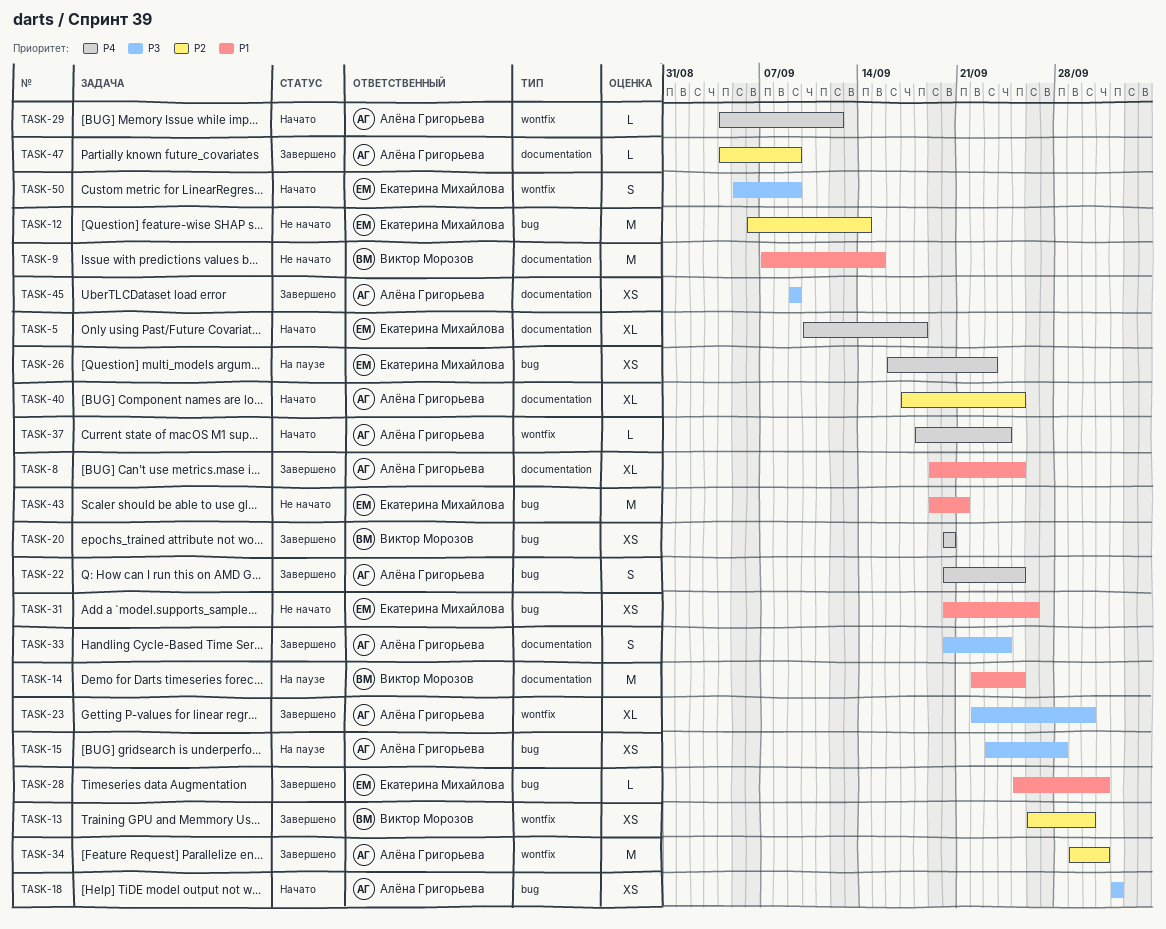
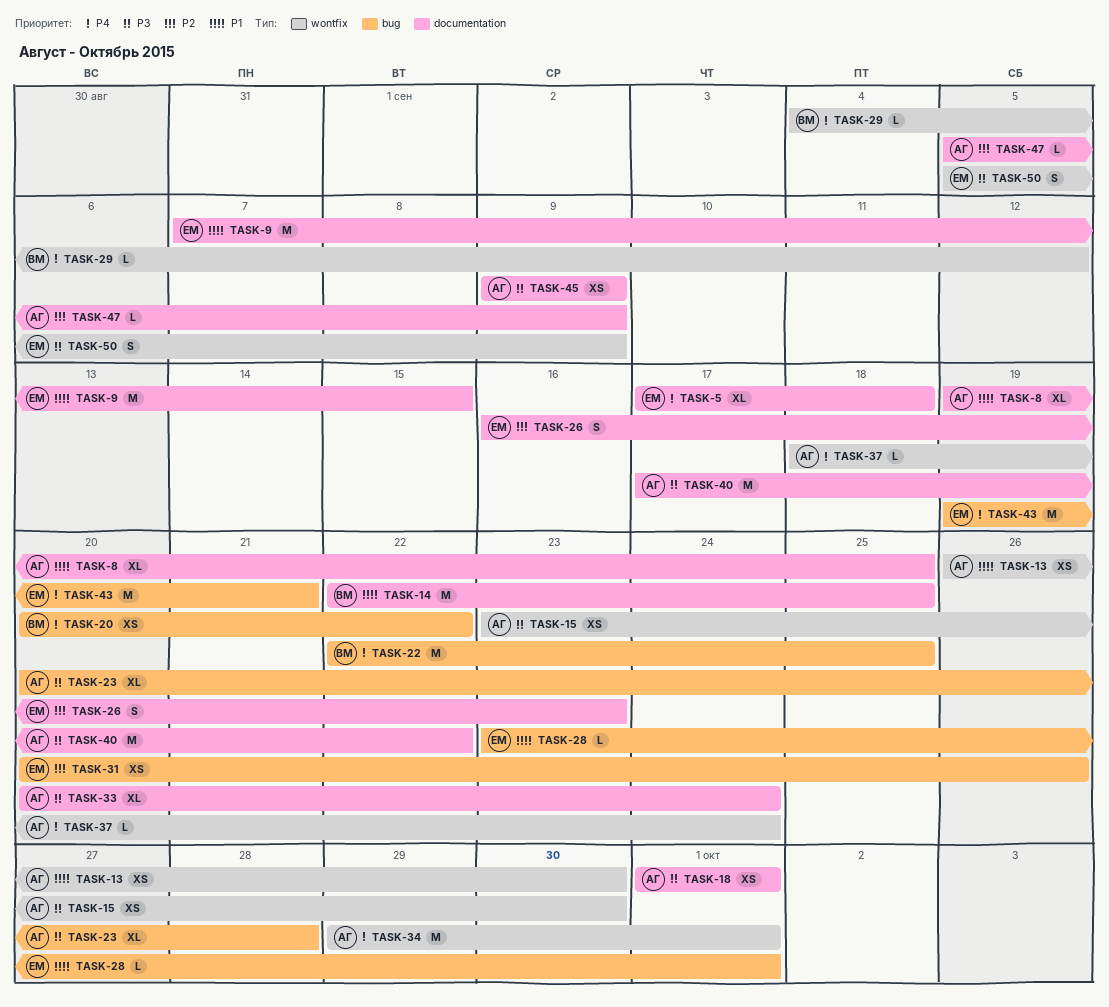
TASK-5, start: Sep 10 -> Sep 17
TASK-9, owner: Виктор Морозов -> Екатерина Михайлова
TASK-12: present -> none
TASK-13, owner: Виктор Морозов -> Алёна Григорьева
TASK-13, priority: P2 -> P1
TASK-15, label: bug -> wontfix
TASK-15, due: Sep 28 -> Sep 30
TASK-18, label: bug -> documentation
TASK-18, start: Oct 2 -> Oct 1
TASK-18, due: Oct 2 -> Oct 1
TASK-20, due: Sep 20 -> Sep 22
TASK-22, owner: Алёна Григорьева -> Виктор Морозов
TASK-22, estimate: S -> M
TASK-22, start: Sep 20 -> Sep 22
TASK-23, label: wontfix -> bug
TASK-23, start: Sep 22 -> Sep 20
TASK-23, due: Sep 30 -> Sep 28
TASK-26, priority: P4 -> P2
TASK-26, label: bug -> documentation
TASK-26, estimate: XS -> S
TASK-28, start: Sep 25 -> Sep 23
TASK-29, owner: Алёна Григорьева -> Виктор Морозов
TASK-31, priority: P1 -> P2
TASK-33, estimate: S -> XL
TASK-34, priority: P2 -> P4
TASK-40, priority: P2 -> P3
TASK-40, estimate: XL -> M
TASK-40, due: Sep 25 -> Sep 22
TASK-43, priority: P1 -> P4
TASK-47, start: Sep 4 -> Sep 5

